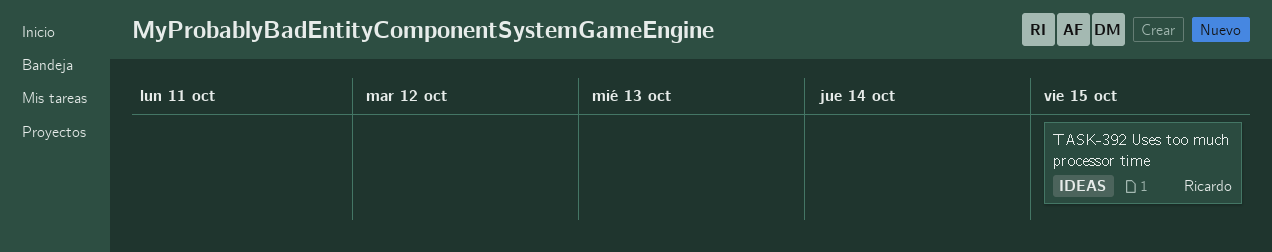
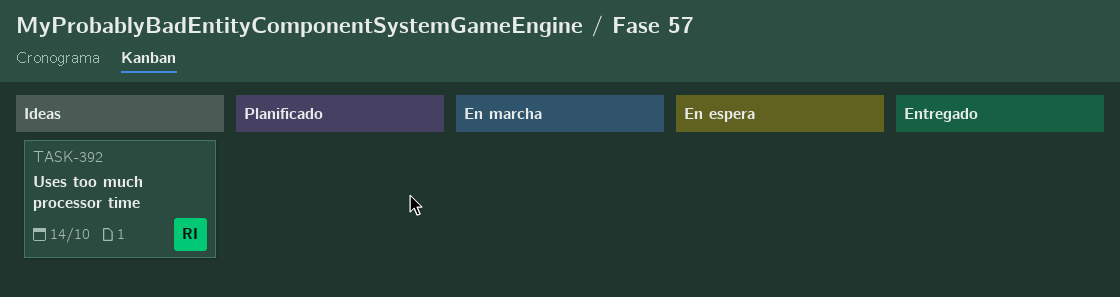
TASK-392, due: Oct 15 -> Oct 14

